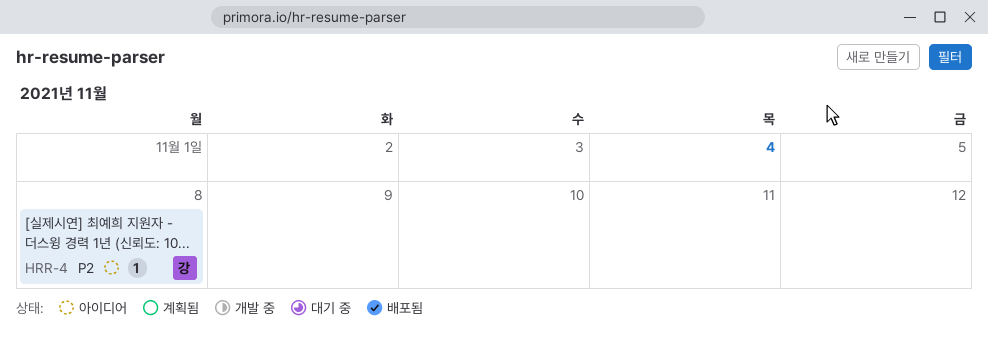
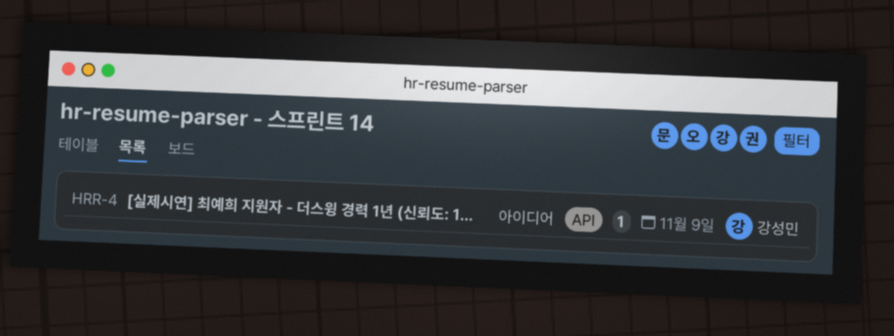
HRR-4, due: Nov 8 -> Nov 9

